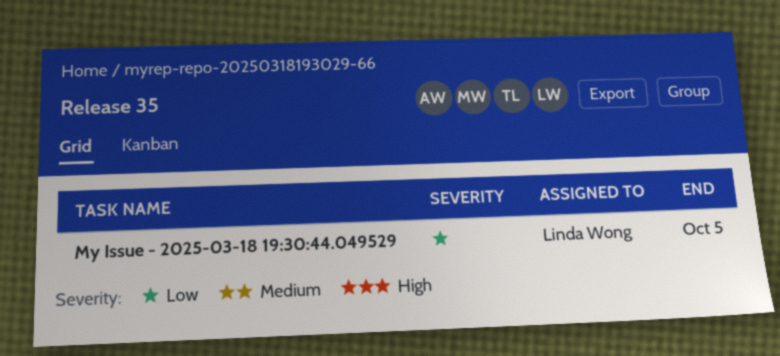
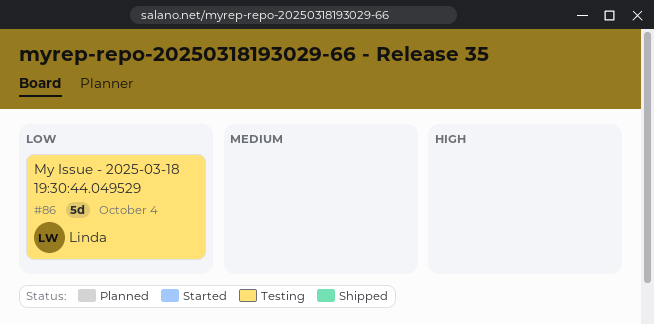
My Issue - 2025-03-18 19:30:44.049529, due: Oct 5 -> Oct 4

